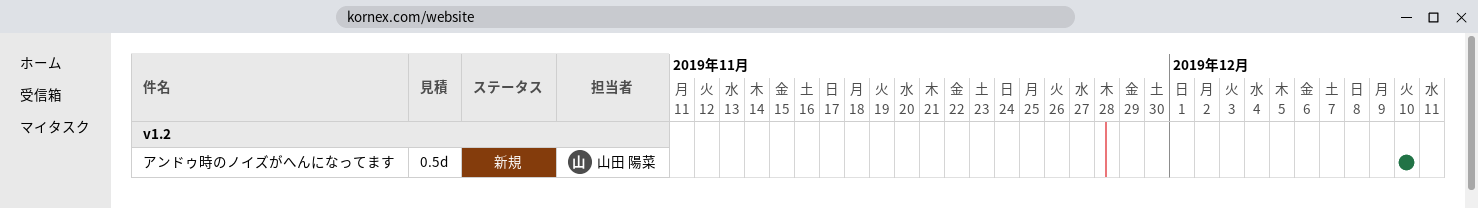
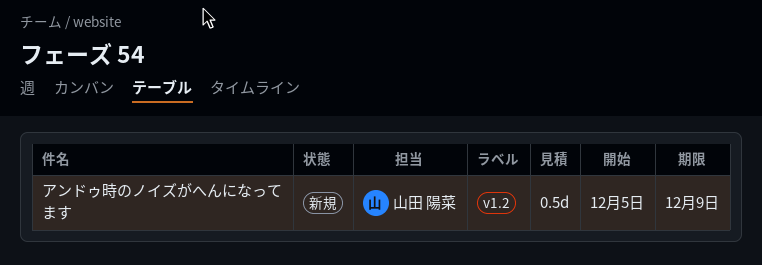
アンドゥ時のノイズがへんになってます, start: Dec 10 -> Dec 5
アンドゥ時のノイズがへんになってます, due: Dec 10 -> Dec 9

